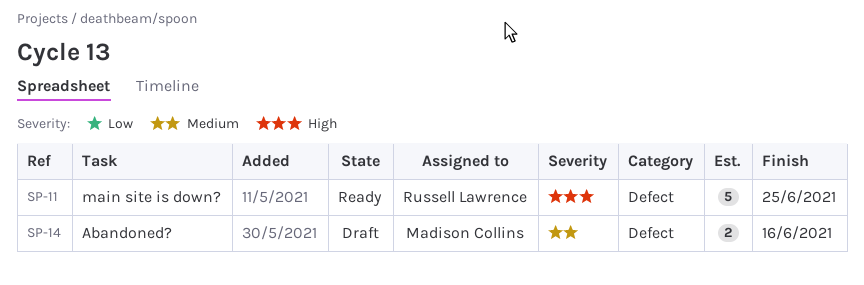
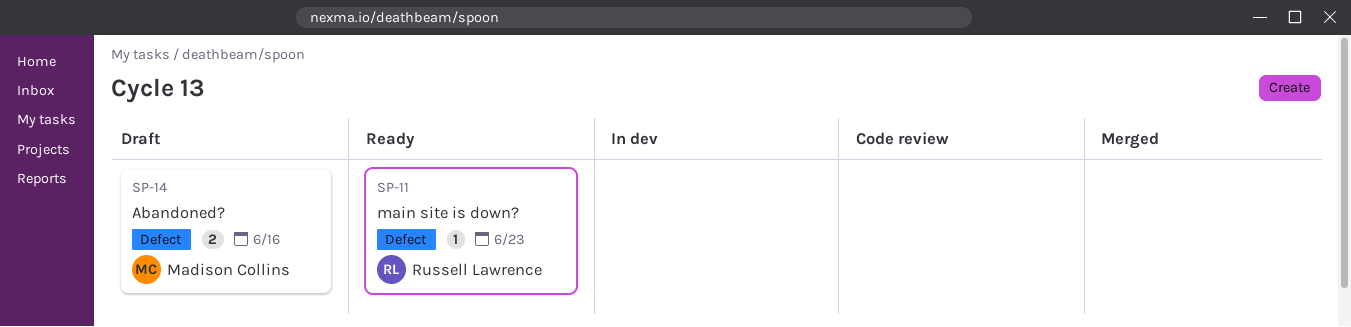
SP-11, estimate: 5 -> 1
SP-11, due: Jun 25 -> Jun 23

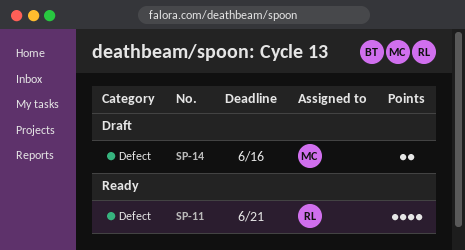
SP-11, estimate: 1 -> 4
SP-11, due: Jun 23 -> Jun 21

